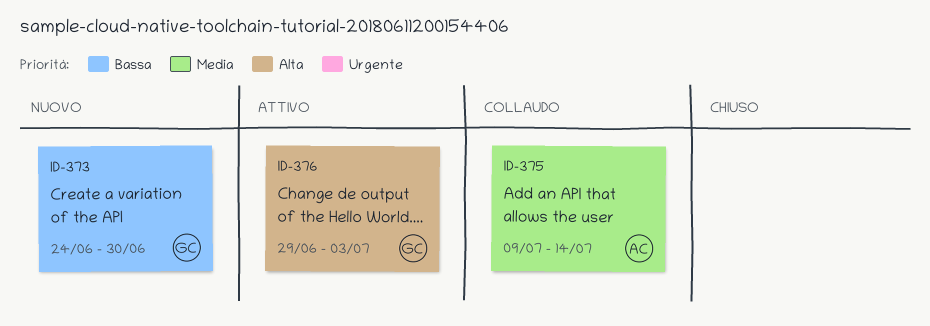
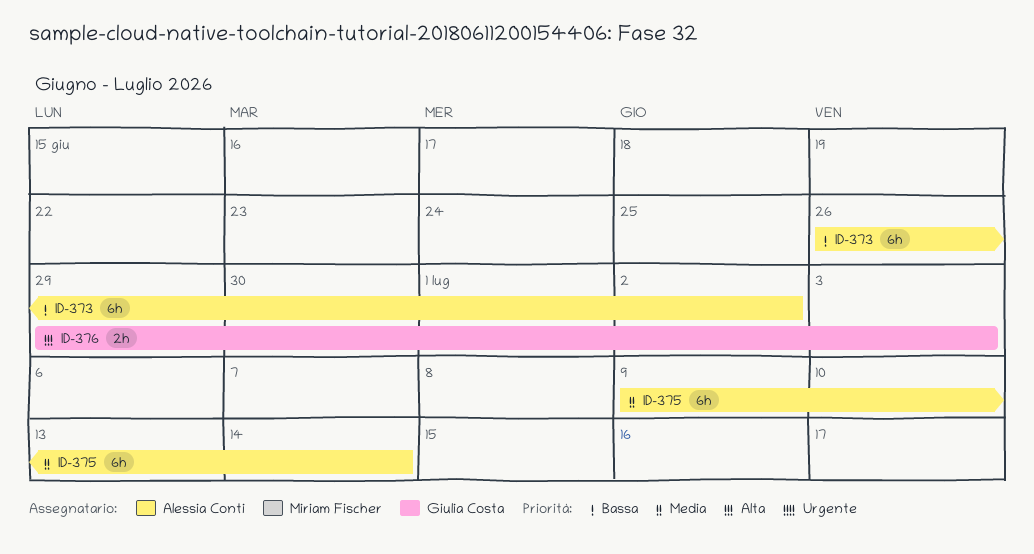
ID-373, owner: Giulia Costa -> Alessia Conti
ID-373, start: Jun 24 -> Jun 26
ID-373, due: Jun 30 -> Jul 2

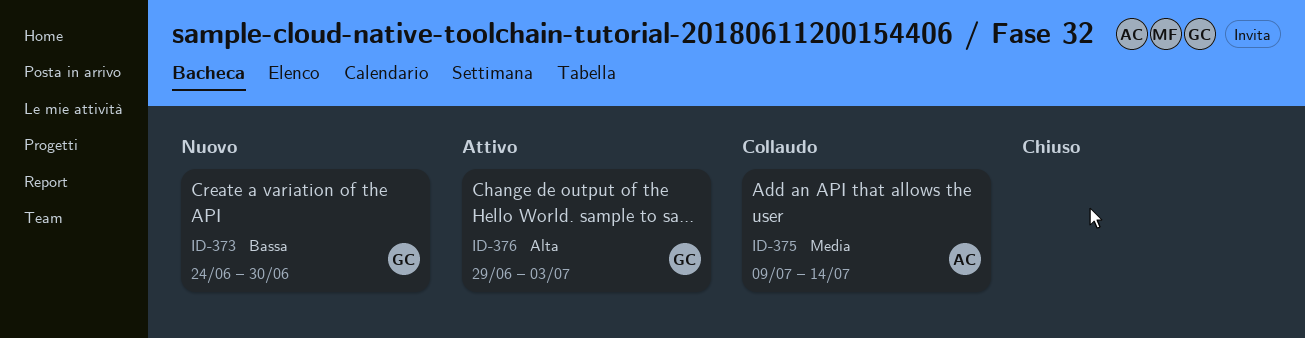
ID-373, owner: Alessia Conti -> Giulia Costa
ID-373, start: Jun 26 -> Jun 24
ID-373, due: Jul 2 -> Jun 30

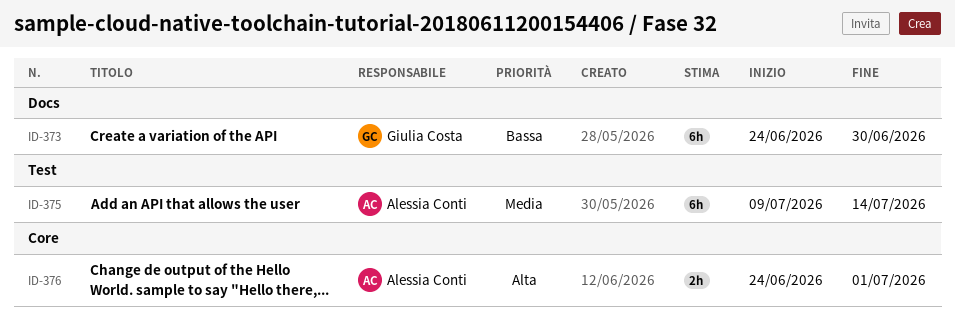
ID-376, owner: Giulia Costa -> Alessia Conti
ID-376, start: Jun 29 -> Jun 24
ID-376, due: Jul 3 -> Jul 1

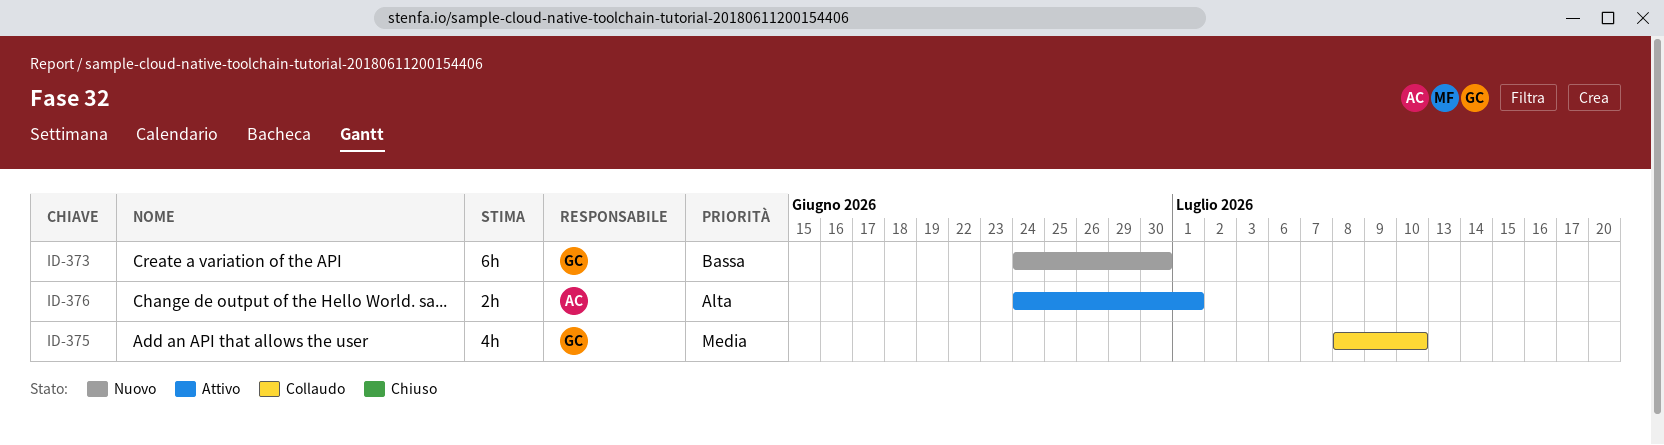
ID-375, owner: Alessia Conti -> Giulia Costa
ID-375, estimate: 6h -> 4h
ID-375, start: Jul 9 -> Jul 8
ID-375, due: Jul 14 -> Jul 10

